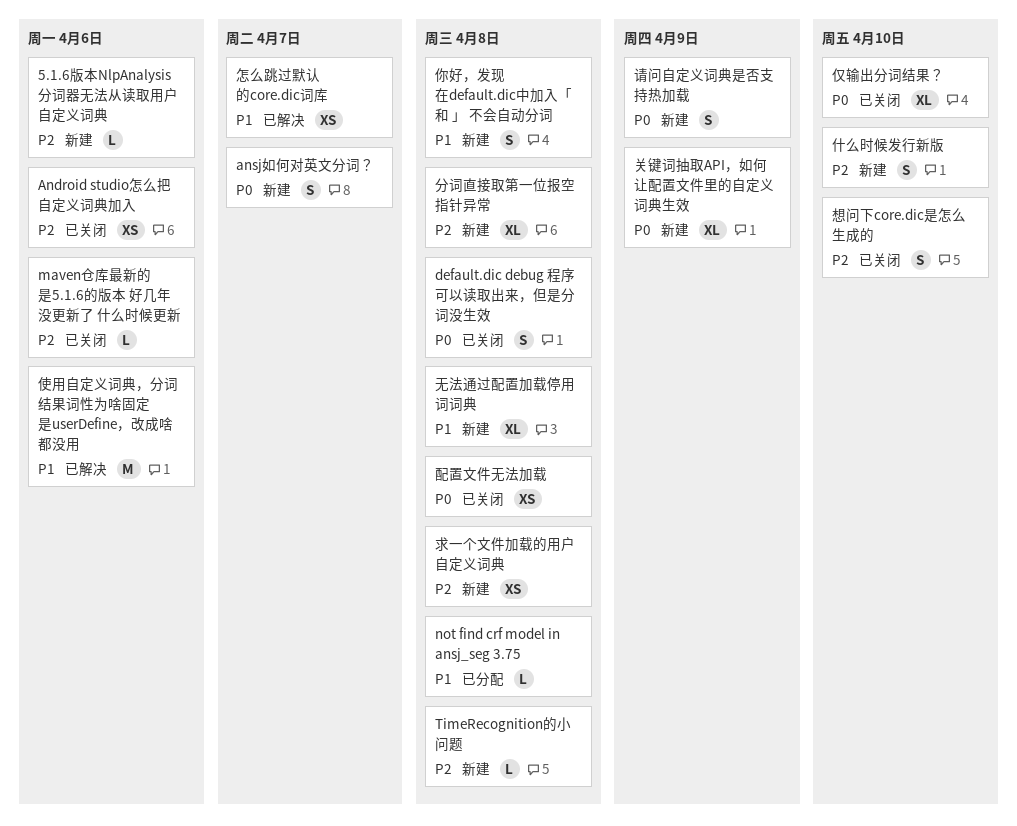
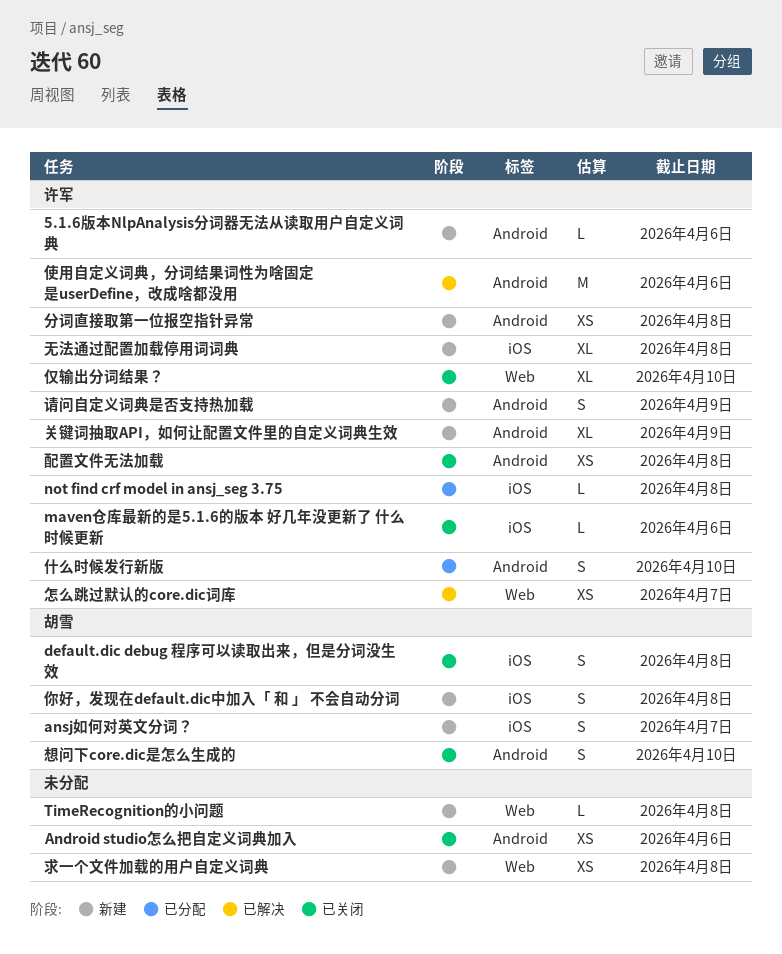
什么时候发行新版, status: 新建 -> 已分配
分词直接取第一位报空指针异常, estimate: XL -> XS

